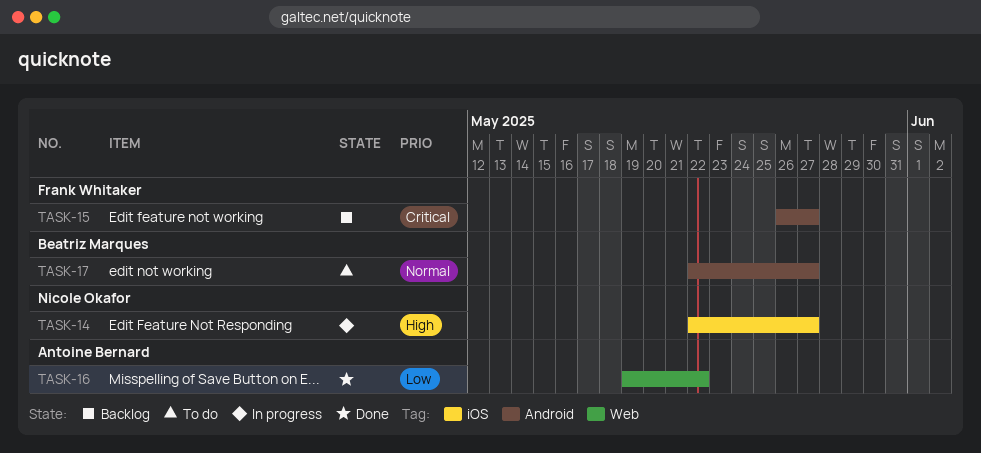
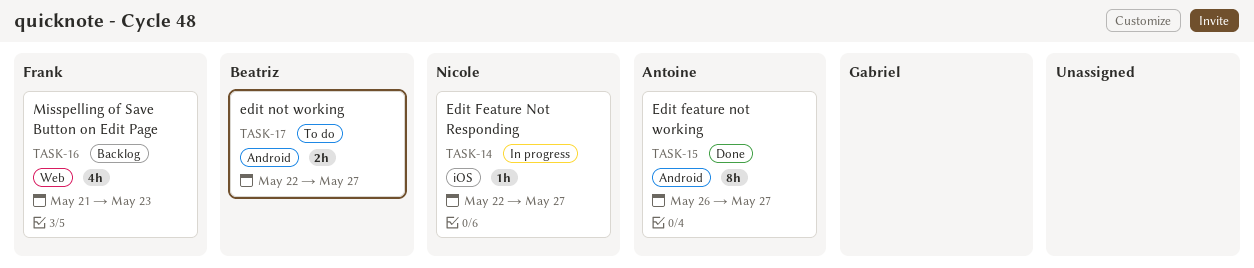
TASK-15, status: Backlog -> Done
TASK-15, owner: Frank Whitaker -> Antoine Bernard
TASK-16, status: Done -> Backlog
TASK-16, owner: Antoine Bernard -> Frank Whitaker
TASK-16, start: May 19 -> May 21
TASK-16, due: May 22 -> May 23

